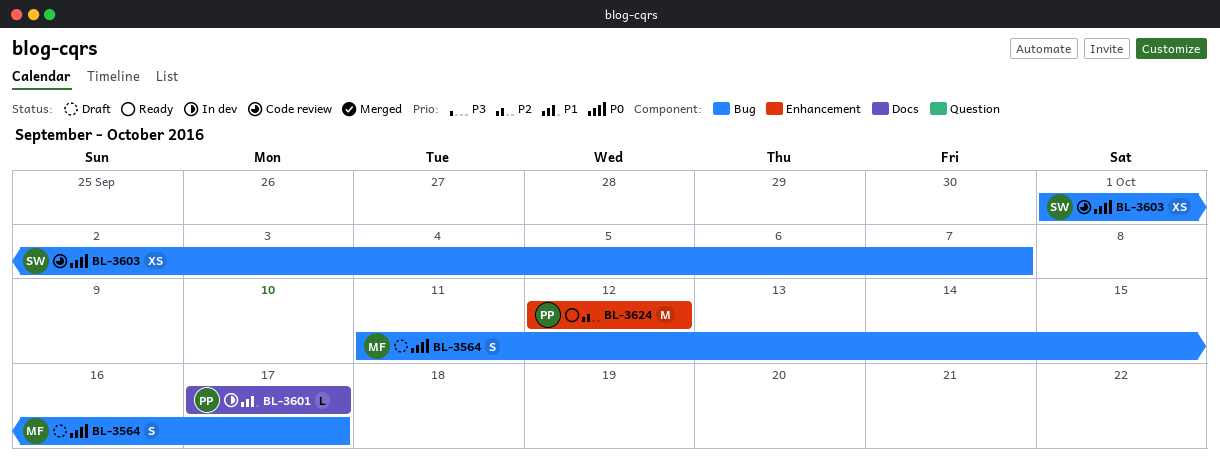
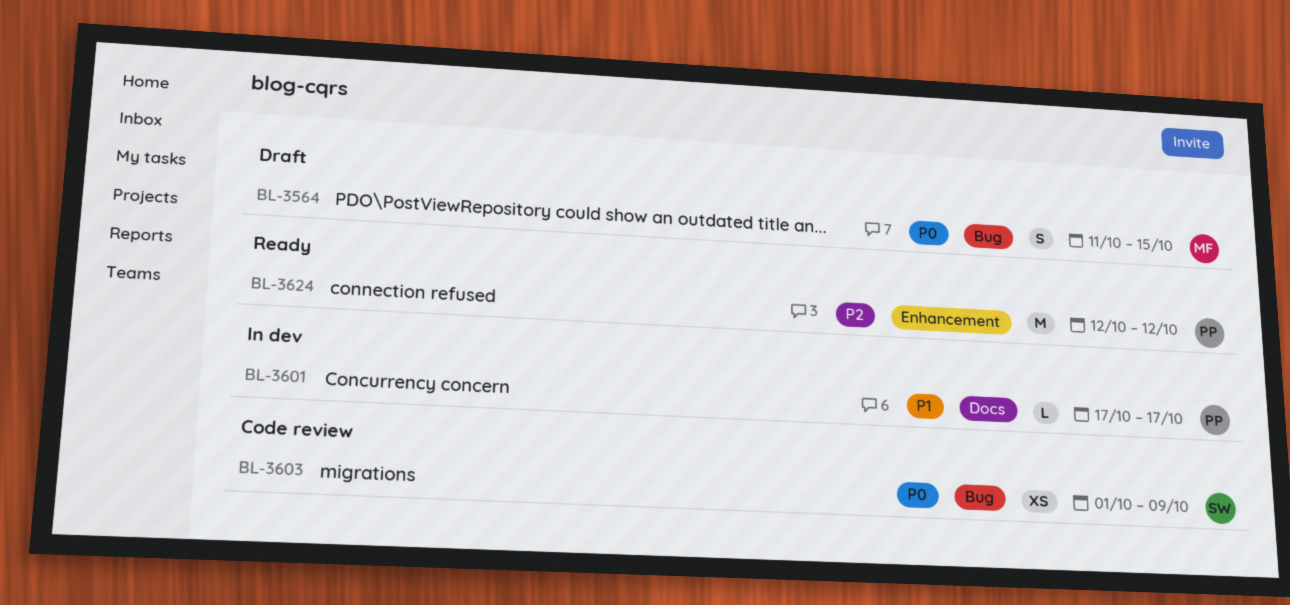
BL-3564, due: Oct 17 -> Oct 15
BL-3603, due: Oct 7 -> Oct 9

